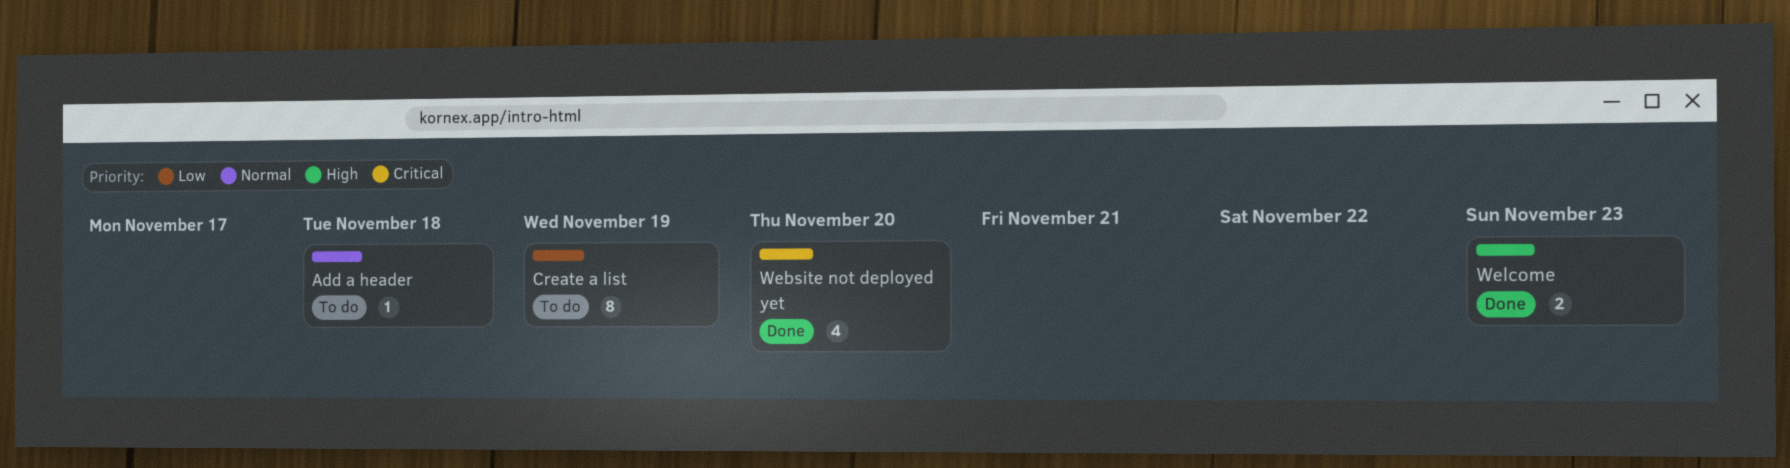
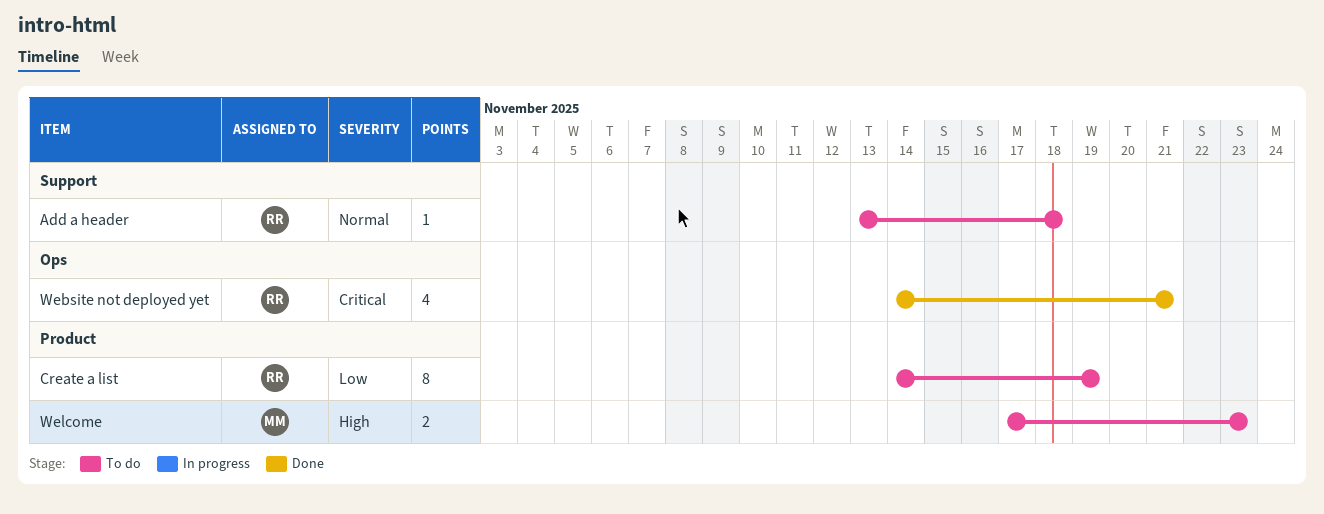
Website not deployed yet, due: Nov 20 -> Nov 21
Welcome, status: Done -> To do

